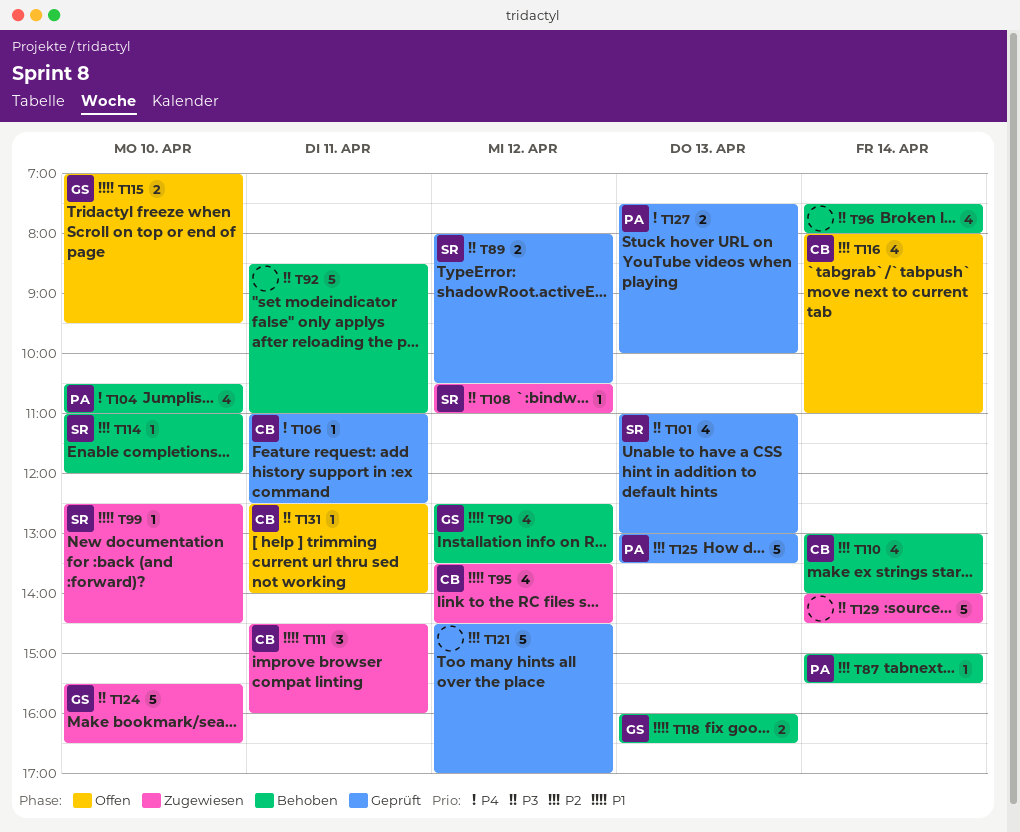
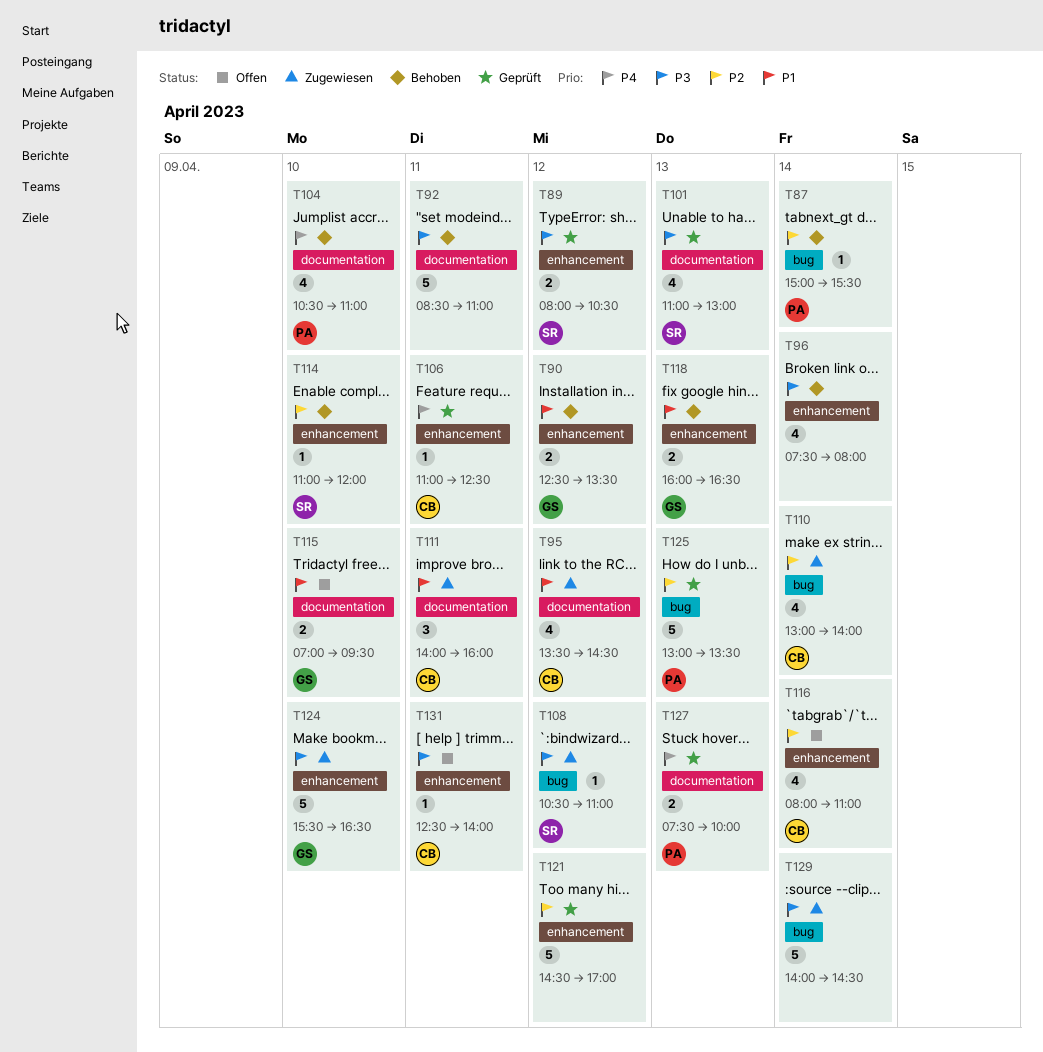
T90, estimate: 4 -> 2
T99: present -> none
T110, status: Behoben -> Zugewiesen
T111, begins: 14:30 -> 14:00

